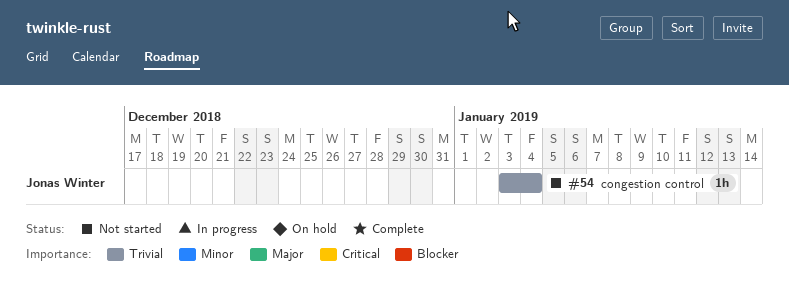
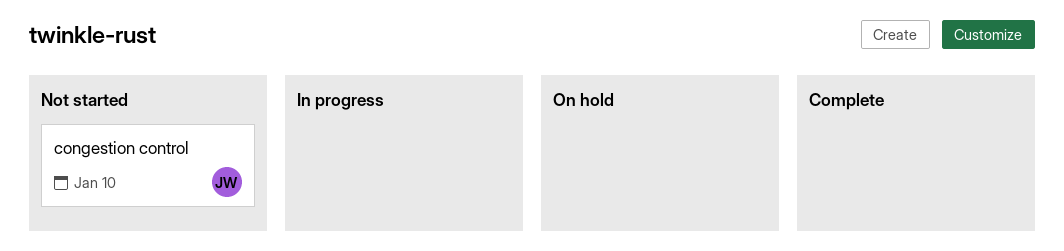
congestion control, due: Jan 4 -> Jan 10

